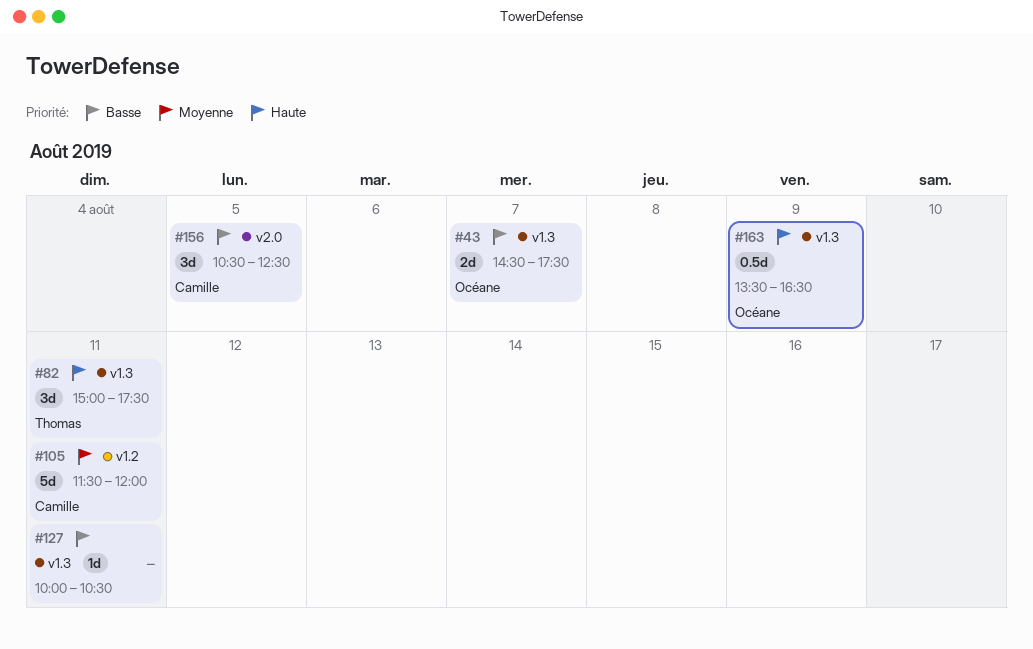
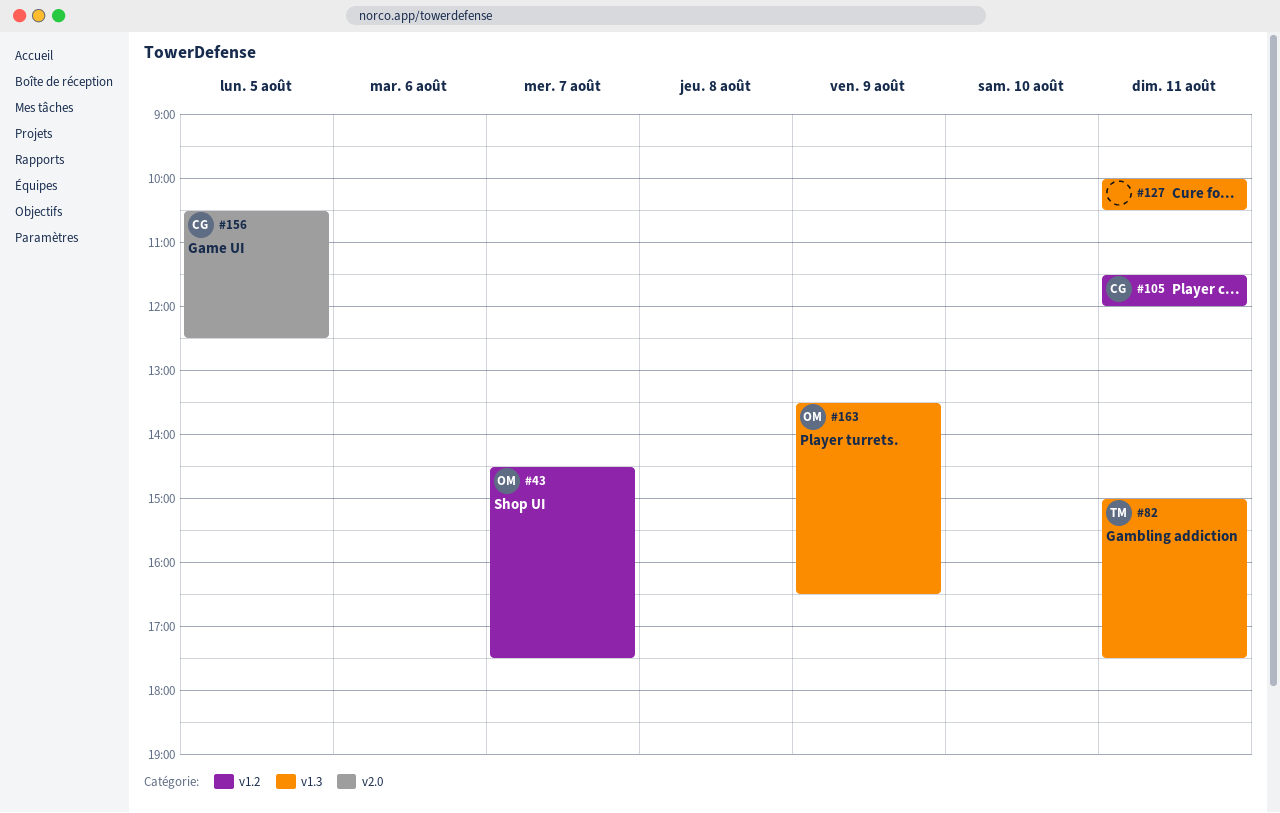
#43, label: v1.3 -> v1.2

